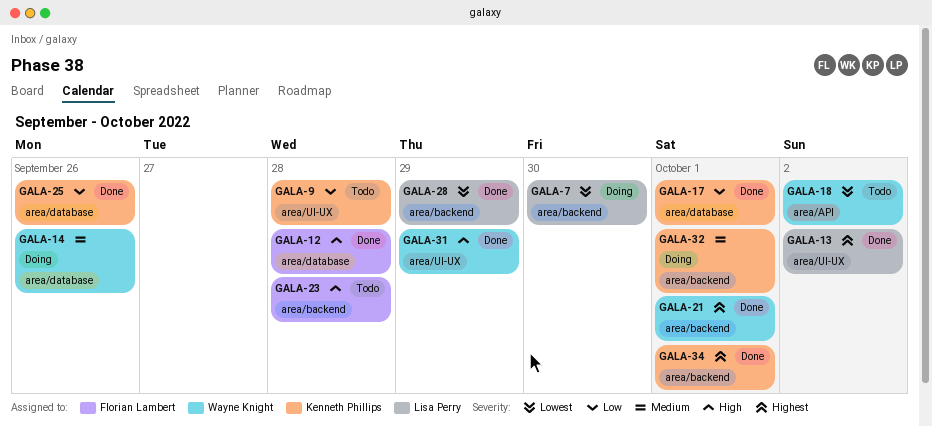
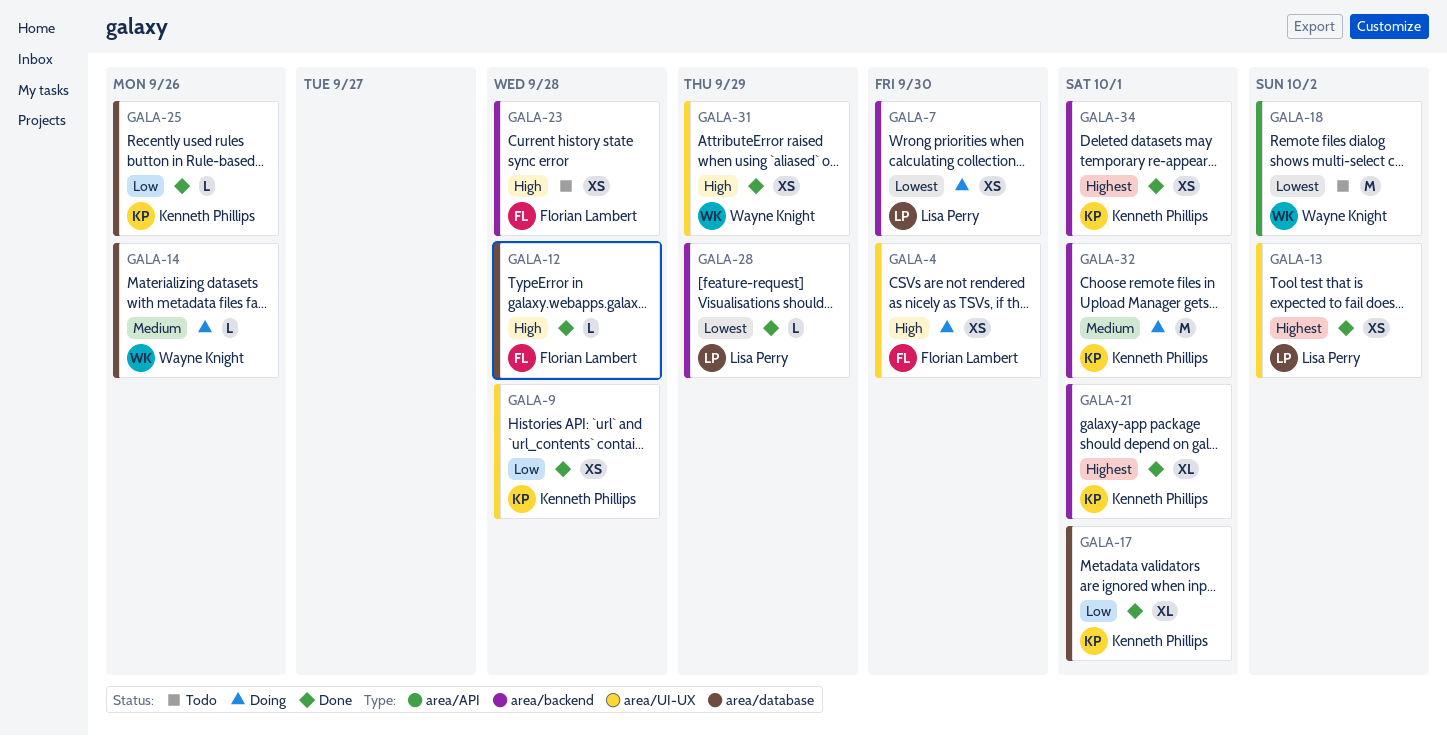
GALA-4: none -> present
GALA-9, status: Todo -> Done
GALA-21, owner: Wayne Knight -> Kenneth Phillips

